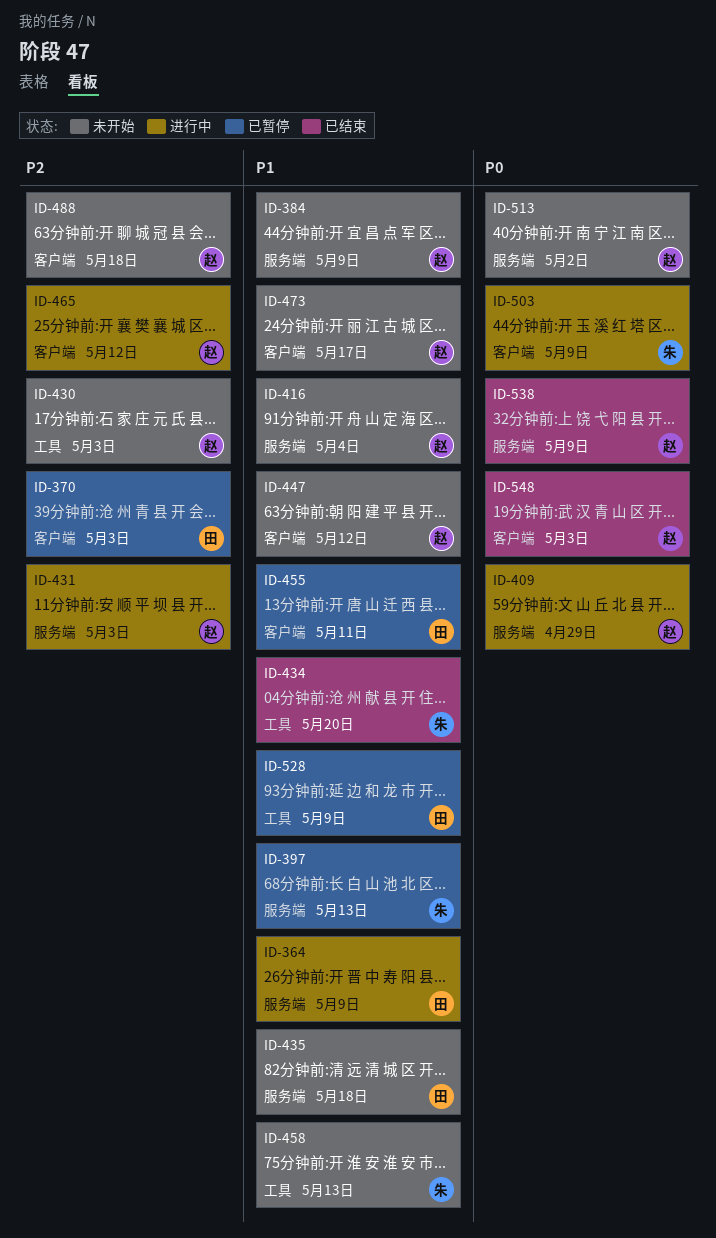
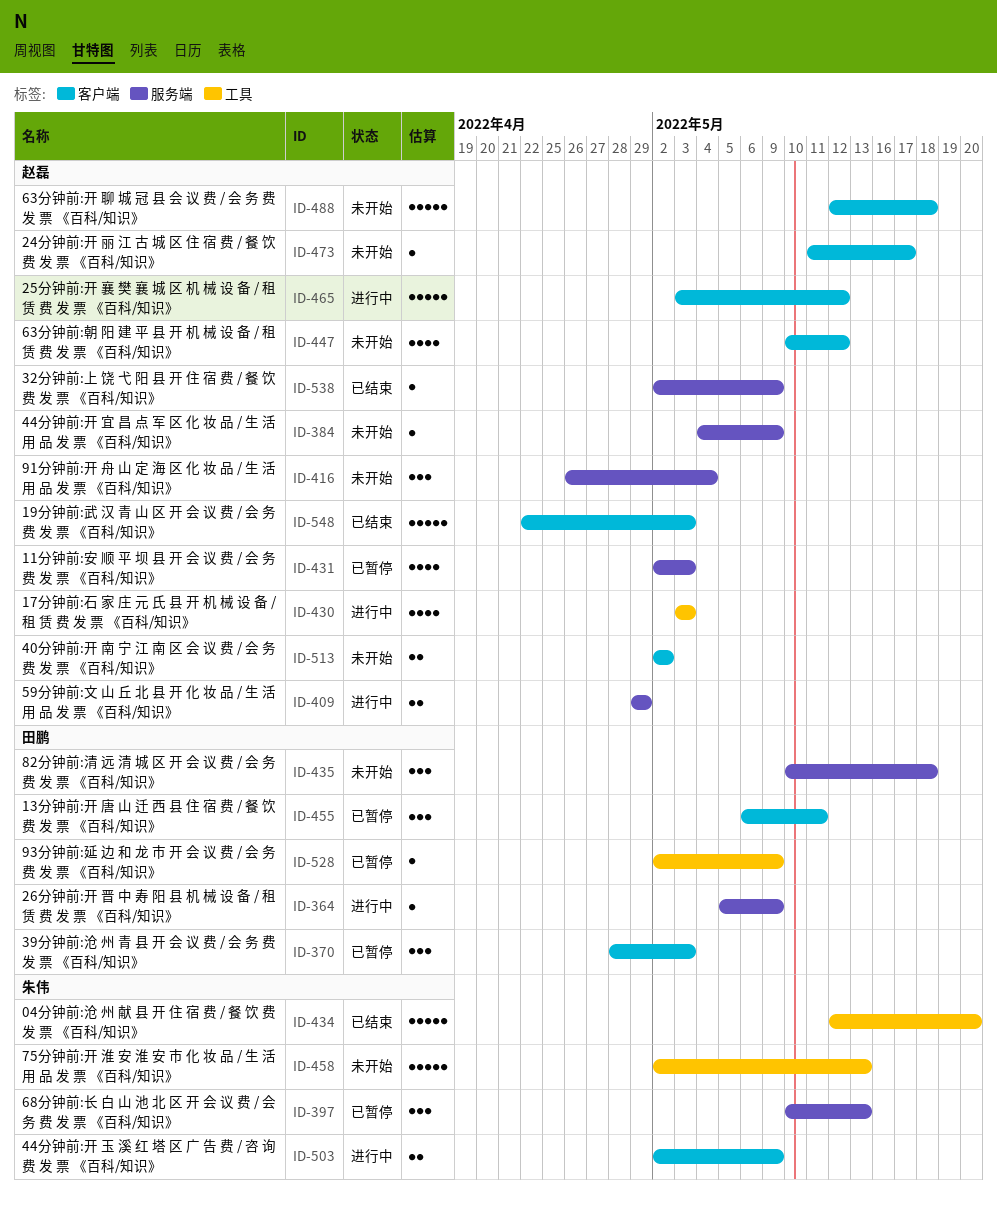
ID-430, status: 未开始 -> 进行中
ID-431, status: 进行中 -> 已暂停
ID-513, label: 服务端 -> 客户端

